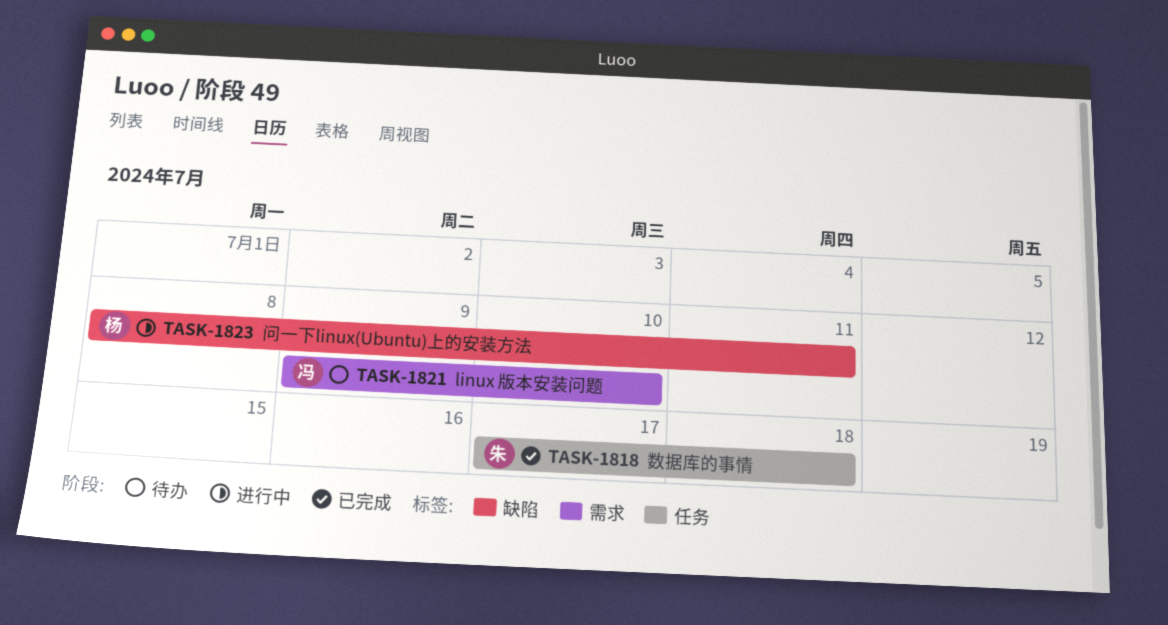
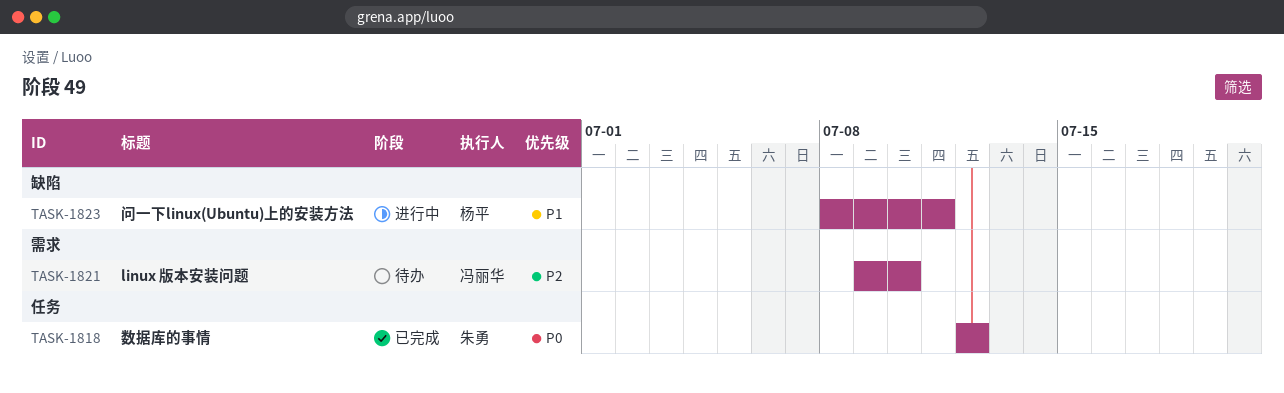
TASK-1818, start: Jul 17 -> Jul 12
TASK-1818, due: Jul 18 -> Jul 12

